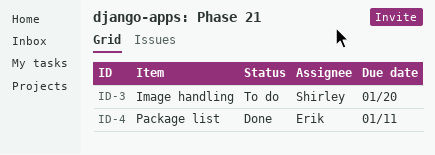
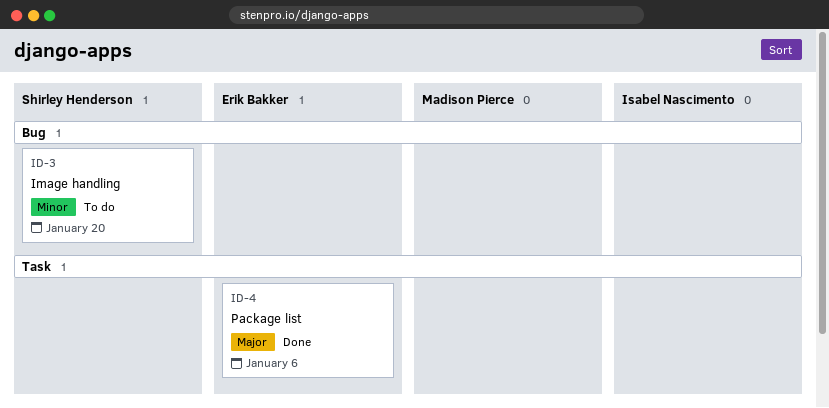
ID-4, due: Jan 11 -> Jan 6

